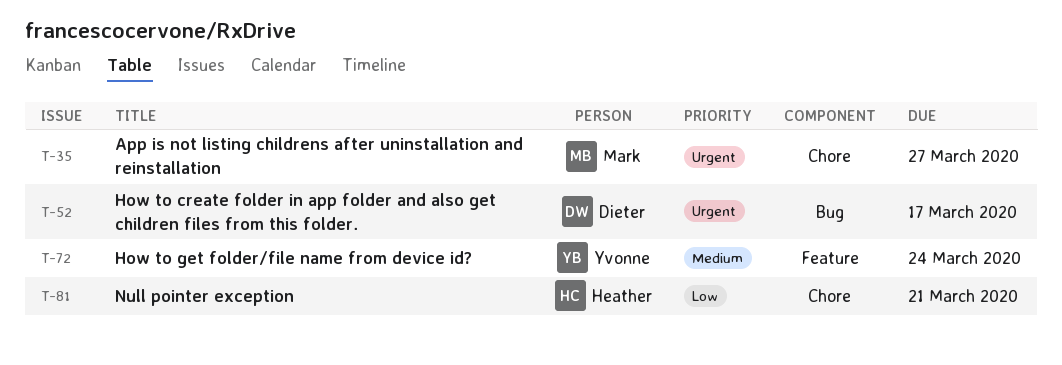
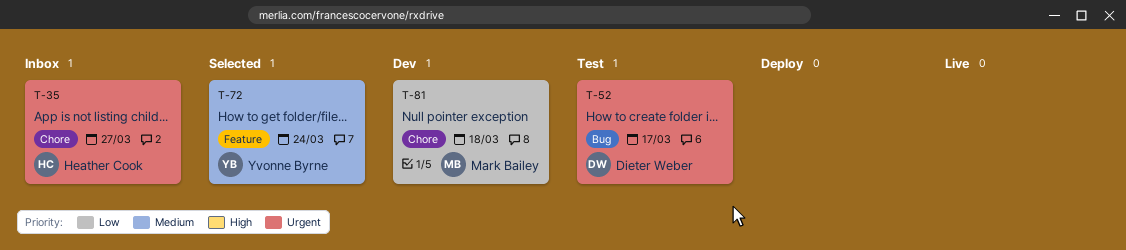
T-35, owner: Mark Bailey -> Heather Cook
T-81, owner: Heather Cook -> Mark Bailey
T-81, due: Mar 21 -> Mar 18

